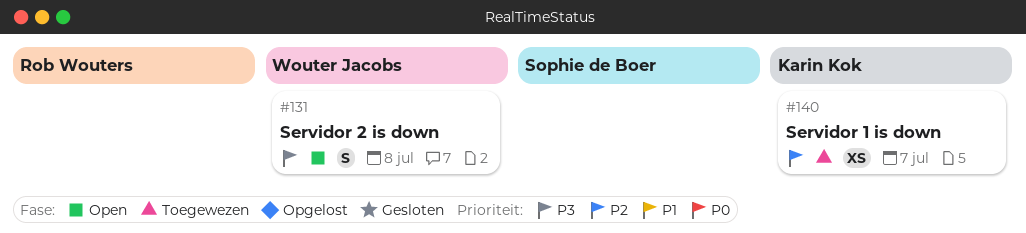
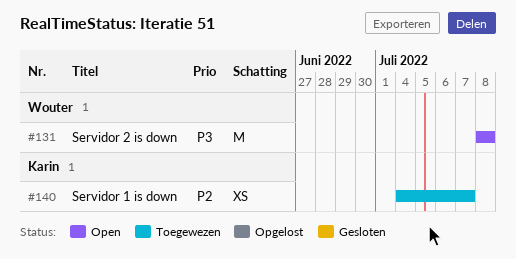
#131, estimate: S -> M

